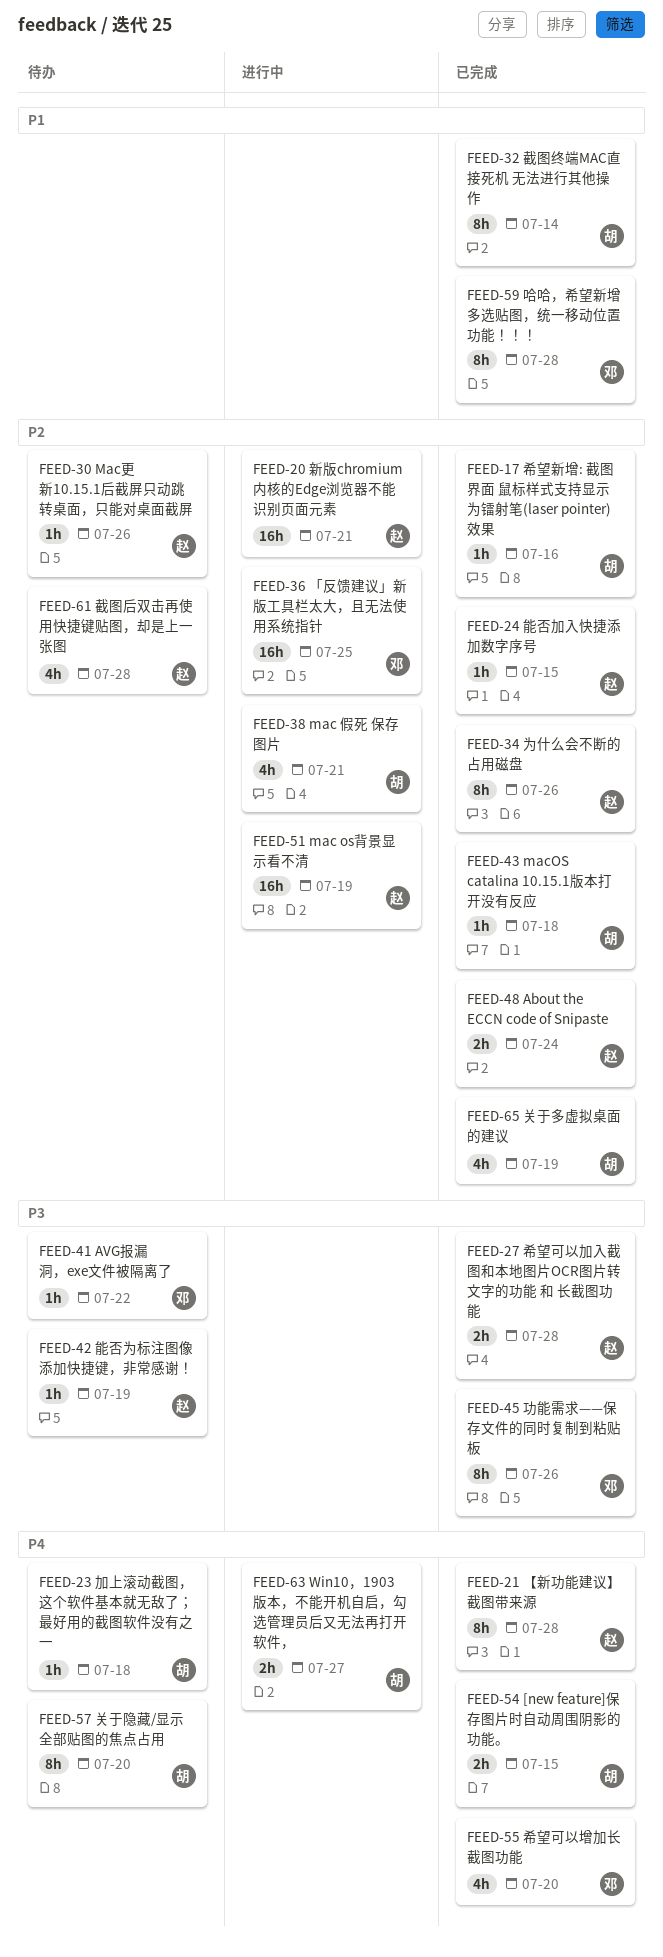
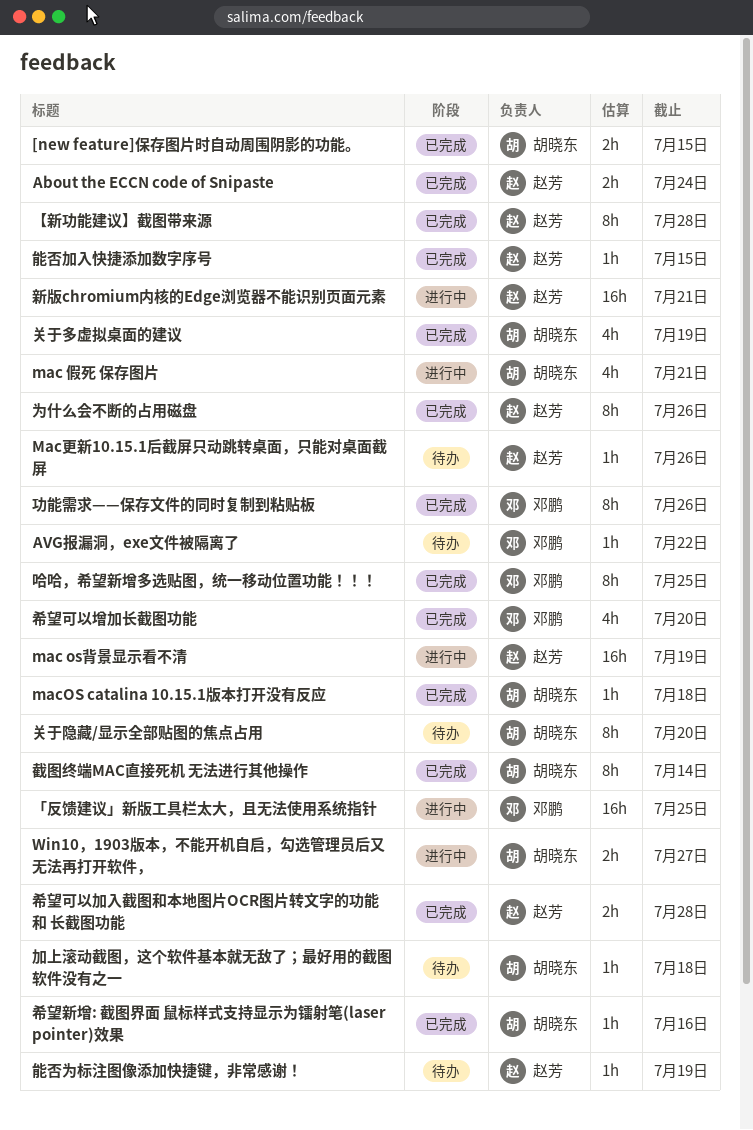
哈哈，希望新增多选贴图，统一移动位置功能！！！, due: Jul 28 -> Jul 25
截图后双击再使用快捷键贴图，却是上一张图: present -> none

